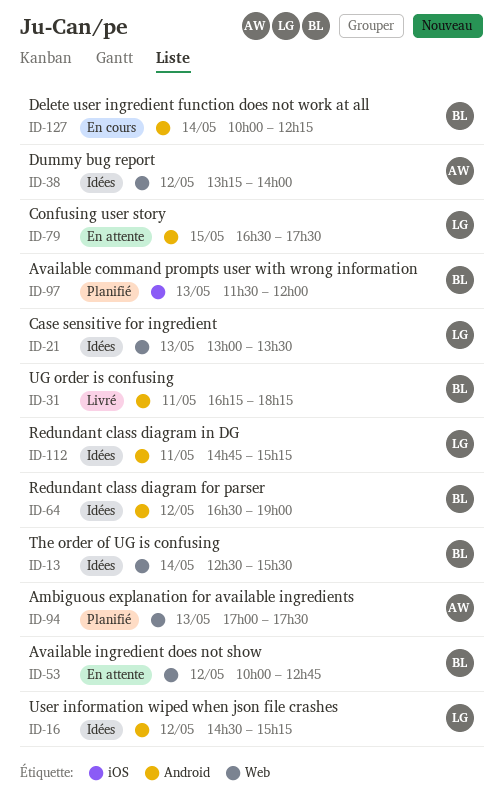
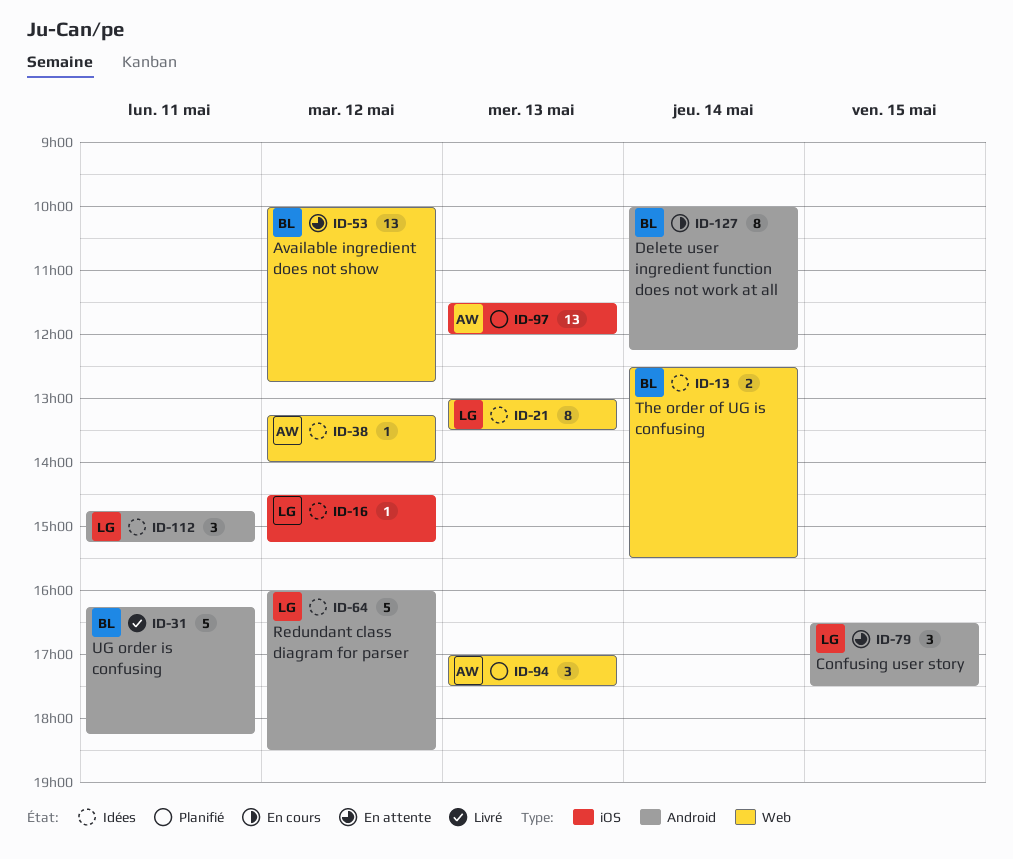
ID-16, label: Android -> iOS
ID-64, owner: BL -> LG
ID-64, begins: 16:30 -> 16:00
ID-64, ends: 19:00 -> 18:30
ID-97, owner: BL -> AW

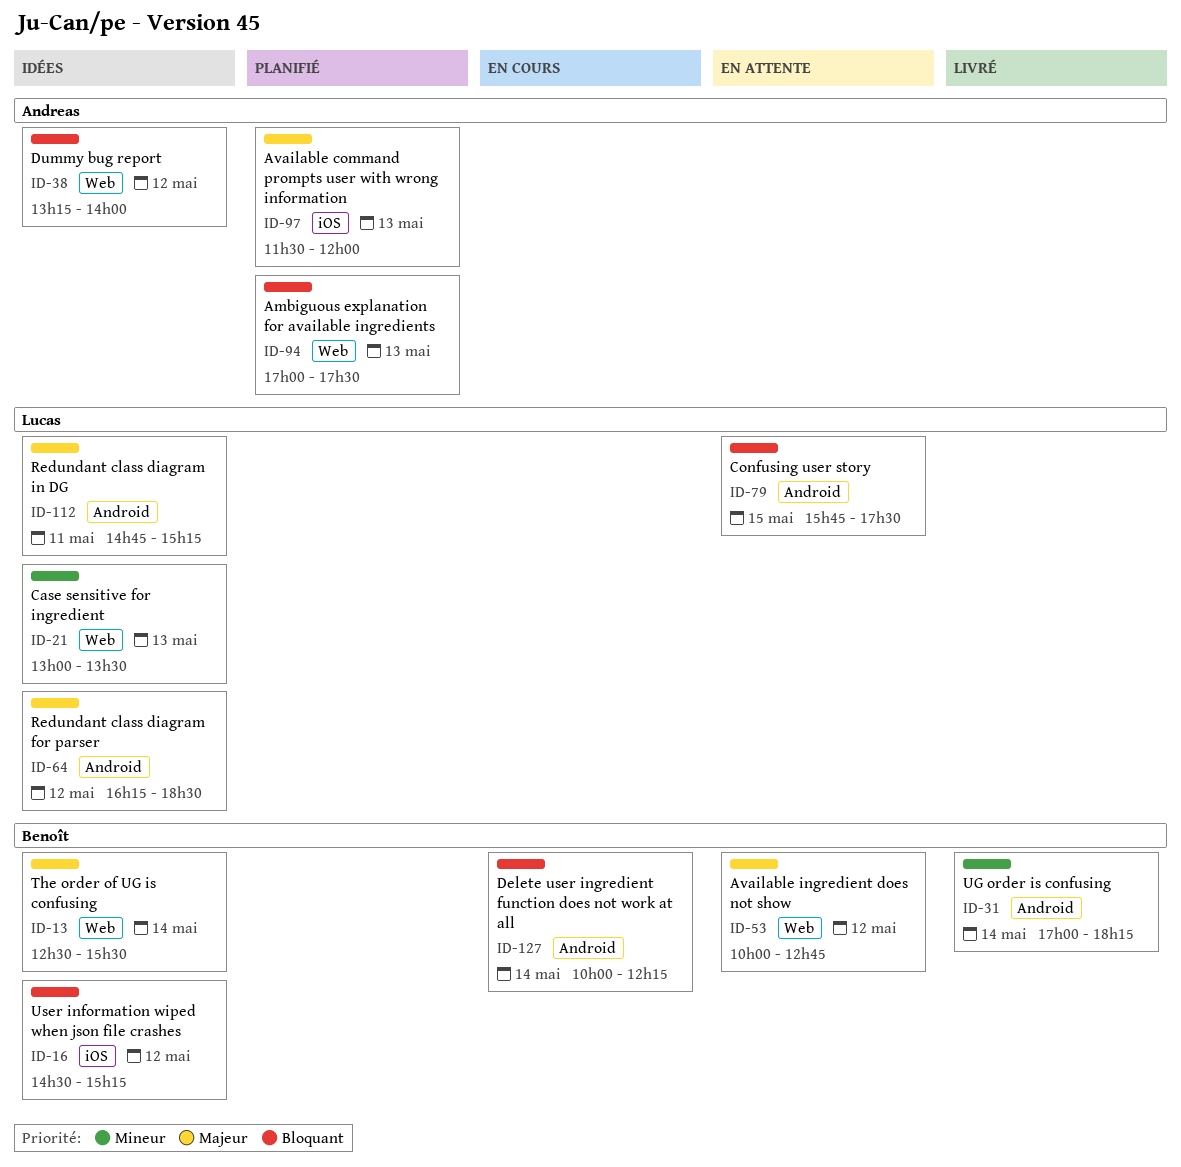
ID-16, owner: Lucas -> Benoît
ID-31, day: May 11 -> May 14
ID-31, begins: 16:15 -> 17:00
ID-64, begins: 16:00 -> 16:15
ID-79, begins: 16:30 -> 15:45

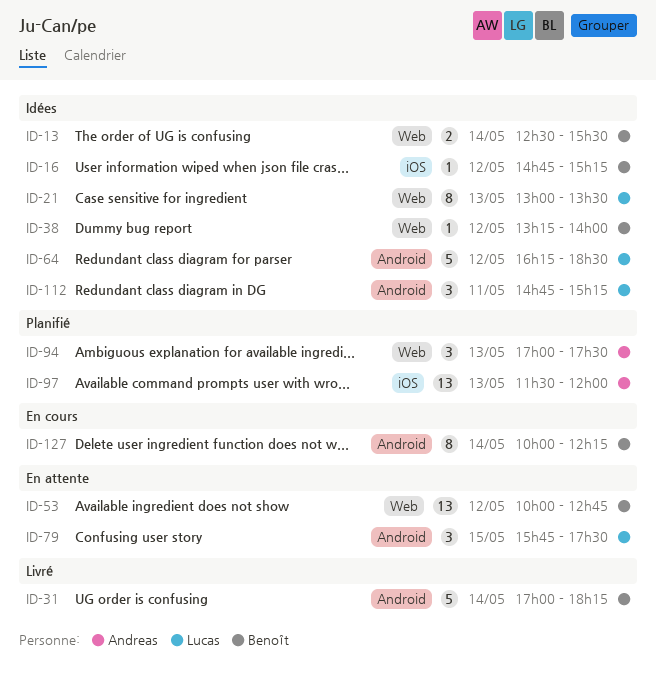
ID-16, begins: 14:30 -> 14:45
ID-38, owner: Andreas -> Benoît

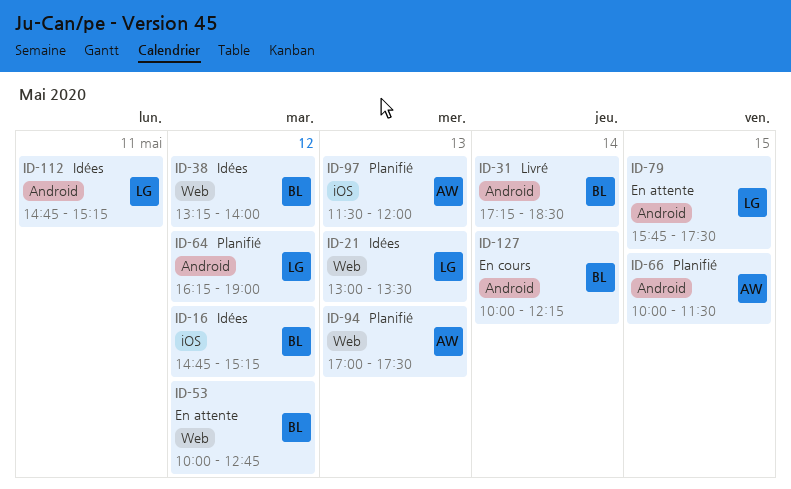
ID-13: present -> none
ID-31, begins: 17:00 -> 17:15
ID-31, ends: 18:15 -> 18:30
ID-64, status: Idées -> Planifié
ID-64, ends: 18:30 -> 19:00
ID-66: none -> present

